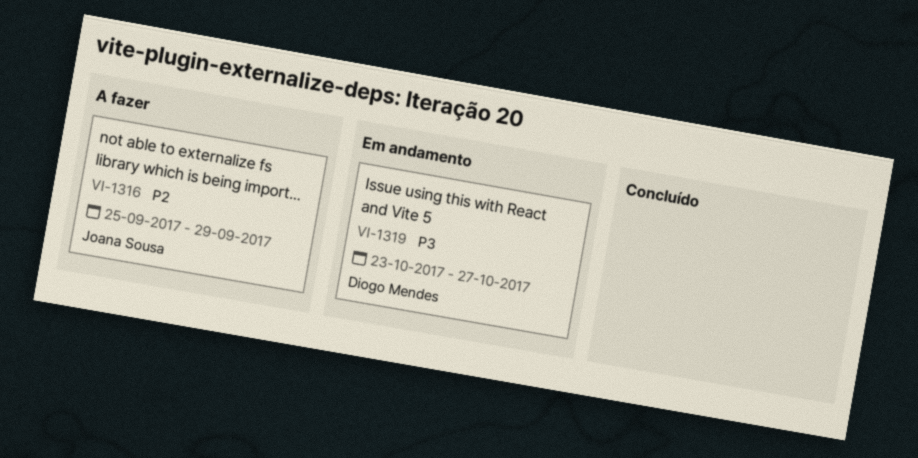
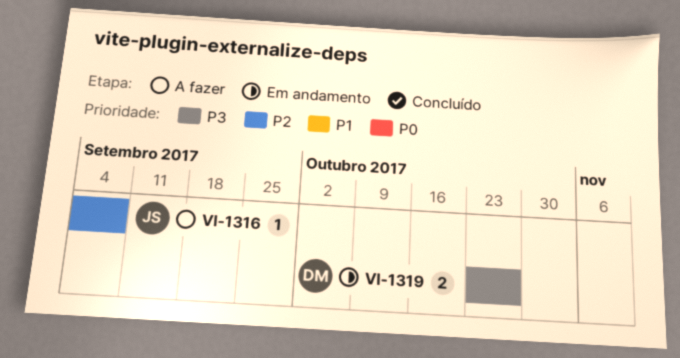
VI-1316, start: Sep 25 -> Sep 4
VI-1316, due: Sep 29 -> Sep 8

